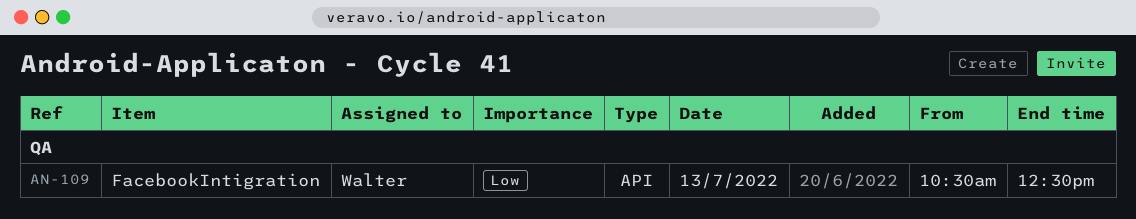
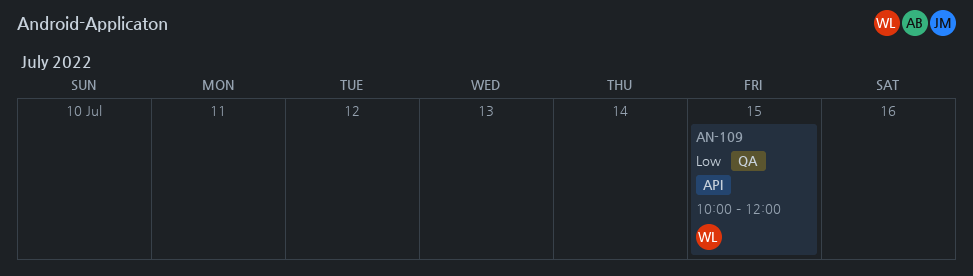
AN-109, day: Jul 13 -> Jul 15
AN-109, begins: 10:30 -> 10:00
AN-109, ends: 12:30 -> 12:00

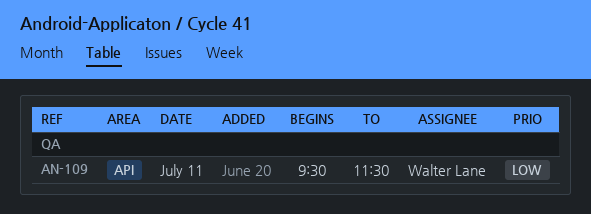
AN-109, day: Jul 15 -> Jul 11
AN-109, begins: 10:00 -> 09:30
AN-109, ends: 12:00 -> 11:30

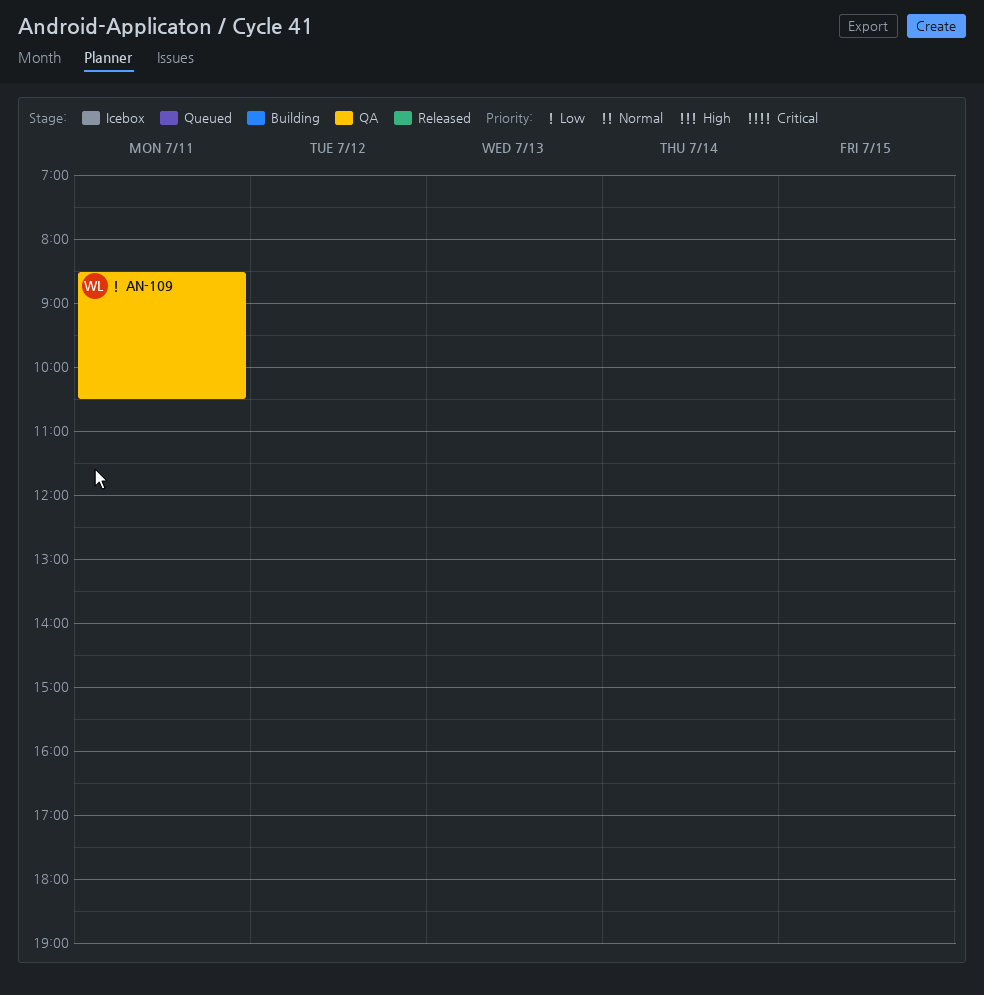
AN-109, begins: 09:30 -> 08:30
AN-109, ends: 11:30 -> 10:30

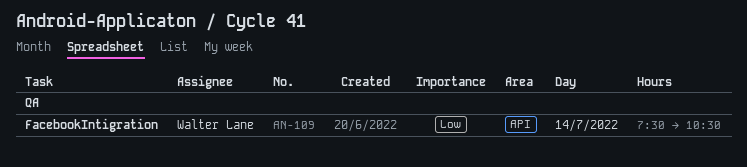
AN-109, day: Jul 11 -> Jul 14
AN-109, begins: 08:30 -> 07:30

